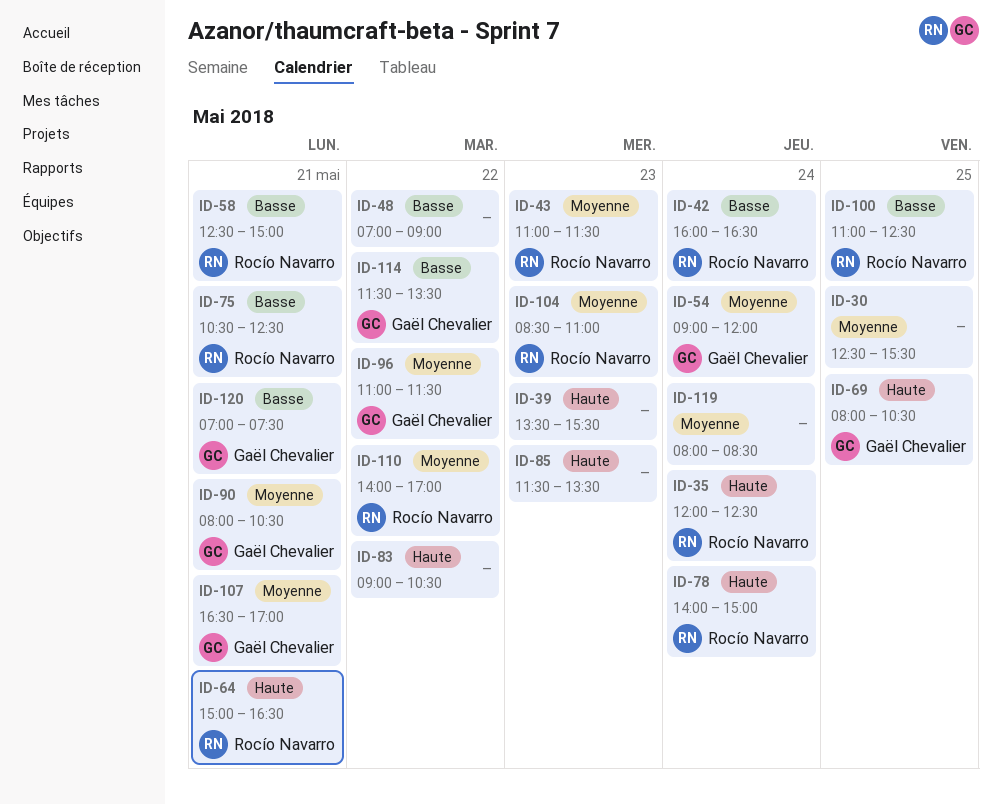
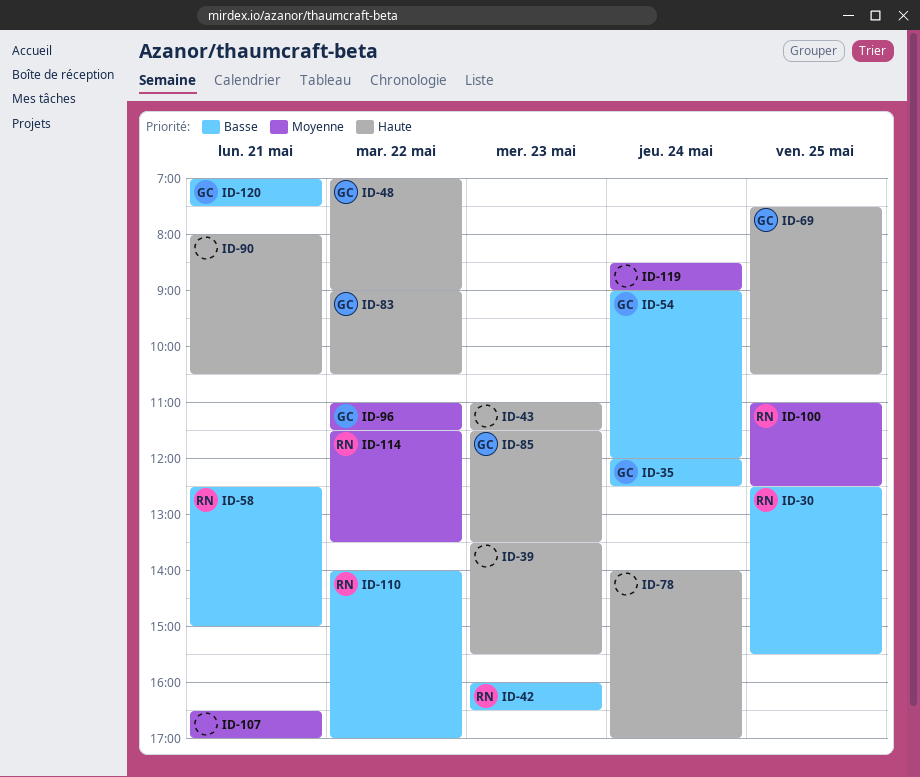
ID-30, owner: none -> Rocío Navarro
ID-30, priority: Moyenne -> Basse
ID-35, owner: Rocío Navarro -> Gaël Chevalier
ID-35, priority: Haute -> Basse
ID-42, day: May 24 -> May 23
ID-43, owner: Rocío Navarro -> none
ID-43, priority: Moyenne -> Haute
ID-48, owner: none -> Gaël Chevalier
ID-48, priority: Basse -> Haute
ID-54, priority: Moyenne -> Basse
ID-64: present -> none
ID-69, begins: 08:00 -> 07:30
ID-75: present -> none
ID-78, owner: Rocío Navarro -> none
ID-78, ends: 15:00 -> 17:00
ID-83, owner: none -> Gaël Chevalier
ID-85, owner: none -> Gaël Chevalier
ID-90, owner: Gaël Chevalier -> none
ID-90, priority: Moyenne -> Haute
ID-100, priority: Basse -> Moyenne
ID-104: present -> none
ID-107, owner: Gaël Chevalier -> none
ID-110, priority: Moyenne -> Basse
ID-114, owner: Gaël Chevalier -> Rocío Navarro
ID-114, priority: Basse -> Moyenne
ID-119, begins: 08:00 -> 08:30
ID-119, ends: 08:30 -> 09:00

